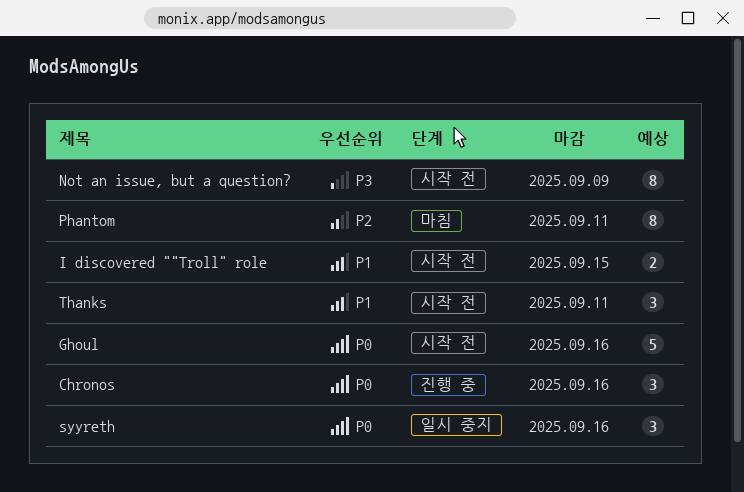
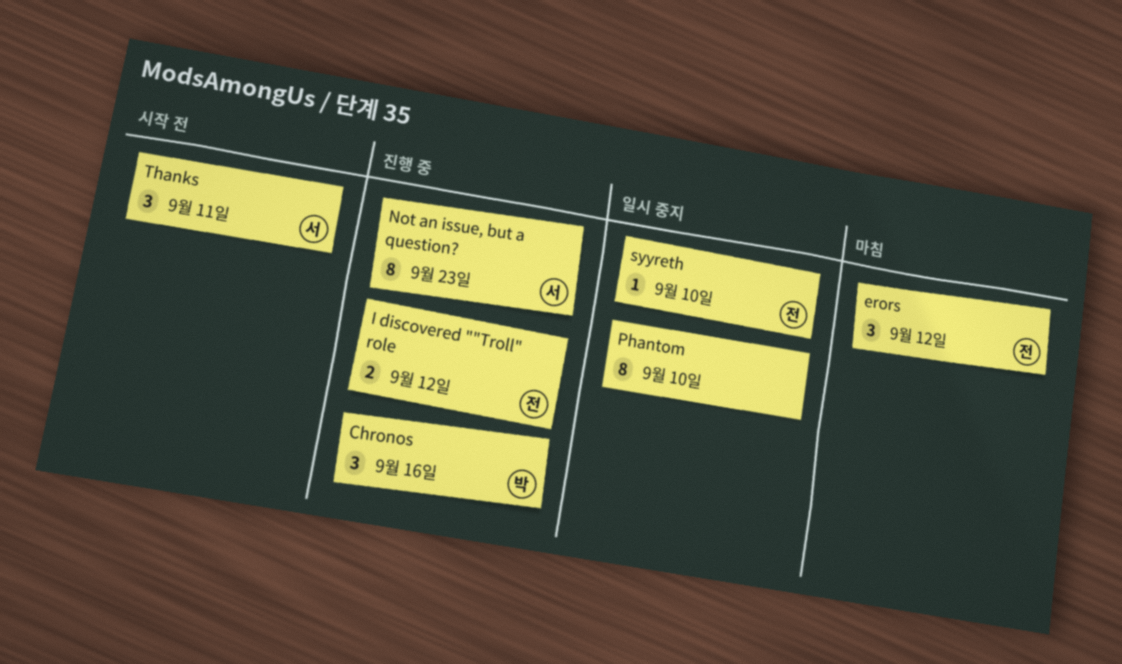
erors: none -> present
Ghoul: present -> none
I discovered ""Troll" role, status: 시작 전 -> 진행 중
I discovered ""Troll" role, due: Sep 15 -> Sep 12
Not an issue, but a question?, status: 시작 전 -> 진행 중
Not an issue, but a question?, due: Sep 9 -> Sep 23
Phantom, status: 마침 -> 일시 중지
Phantom, due: Sep 11 -> Sep 10
syyreth, estimate: 3 -> 1
syyreth, due: Sep 16 -> Sep 10

